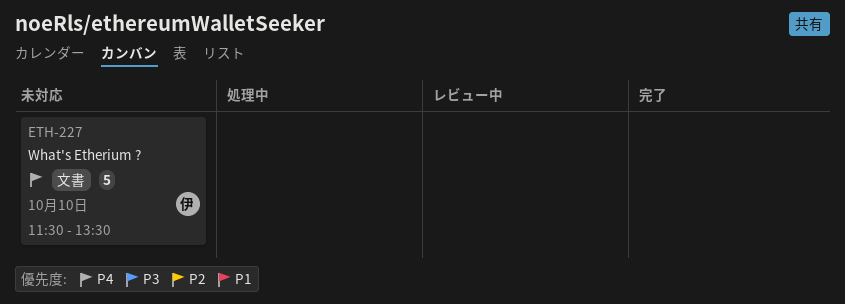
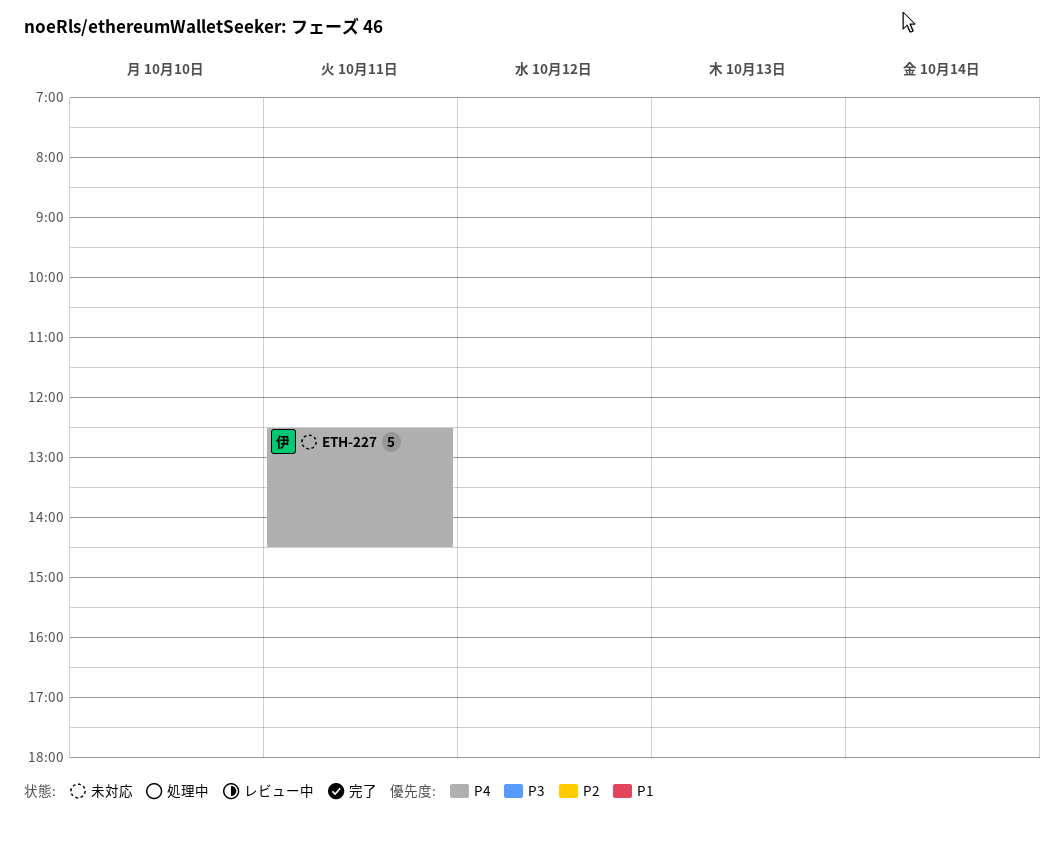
ETH-227, day: Oct 10 -> Oct 11
ETH-227, begins: 11:30 -> 12:30
ETH-227, ends: 13:30 -> 14:30

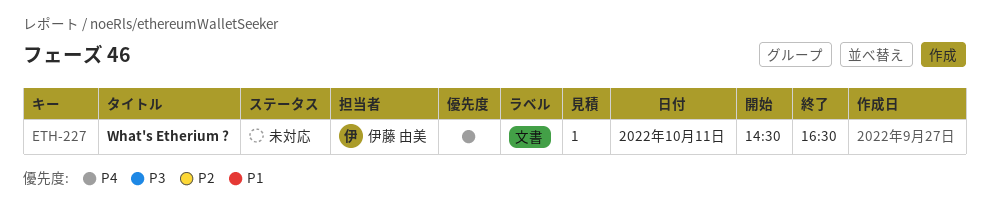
ETH-227, estimate: 5 -> 1
ETH-227, begins: 12:30 -> 14:30
ETH-227, ends: 14:30 -> 16:30

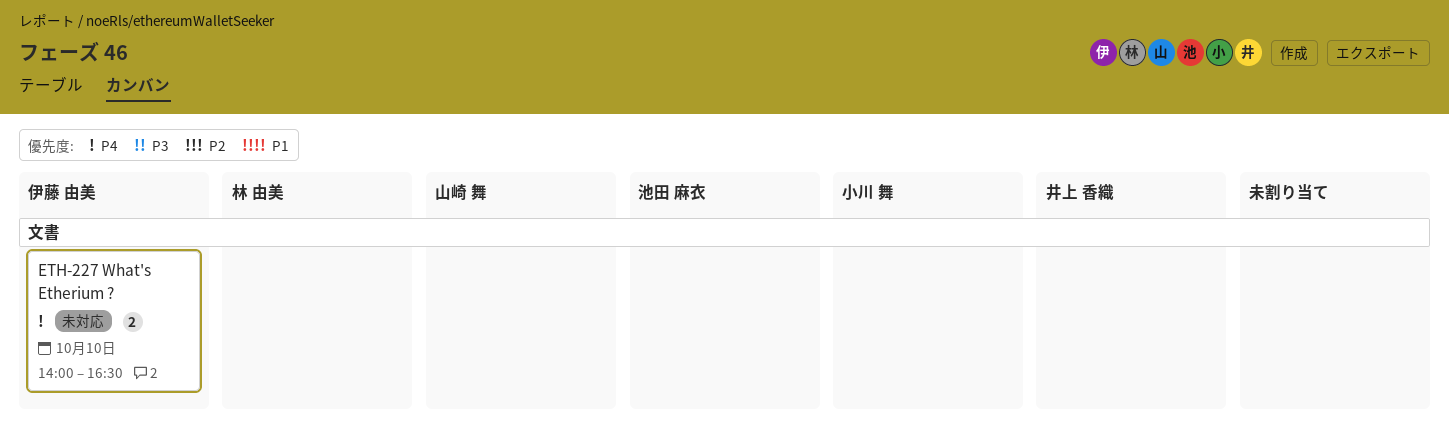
ETH-227, estimate: 1 -> 2
ETH-227, day: Oct 11 -> Oct 10
ETH-227, begins: 14:30 -> 14:00

